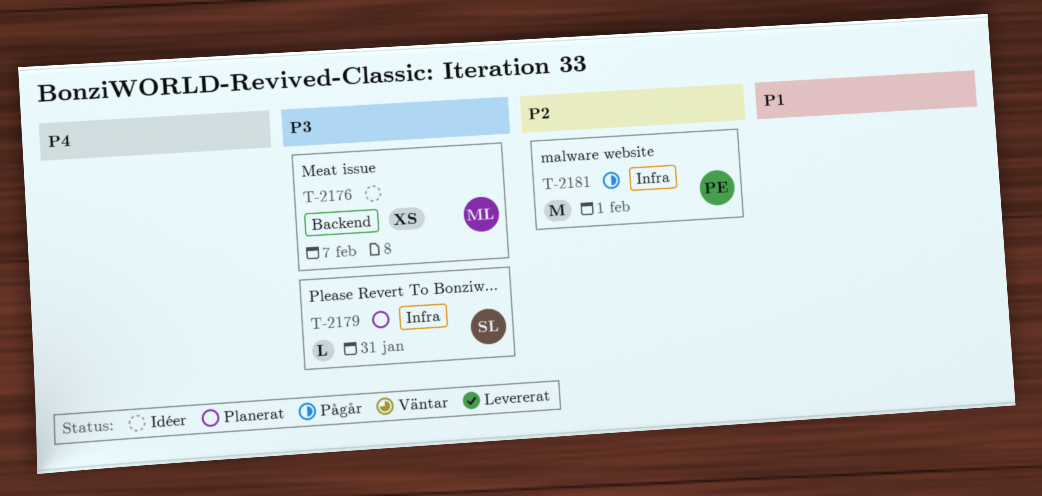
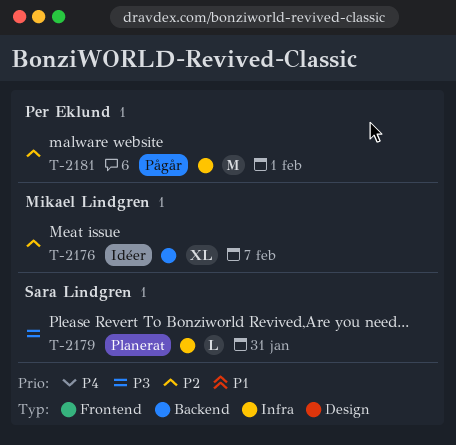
T-2176, priority: P3 -> P2
T-2176, estimate: XS -> XL

